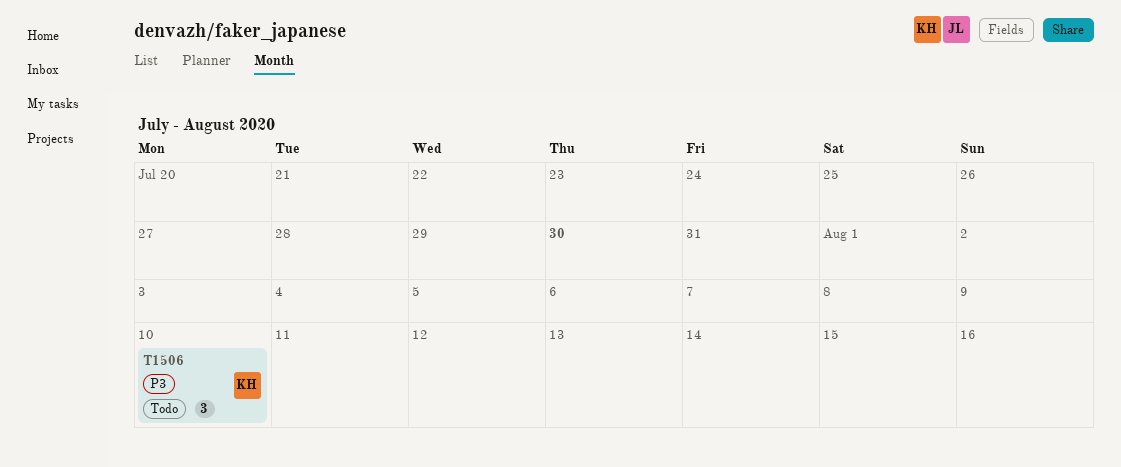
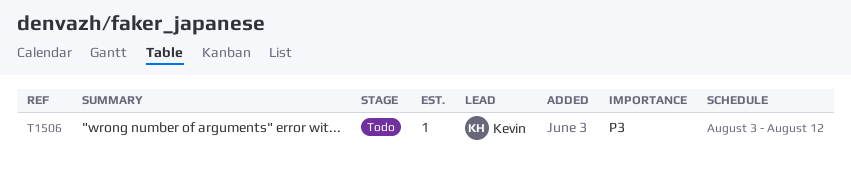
T1506, estimate: 3 -> 1
T1506, due: Aug 10 -> Aug 12

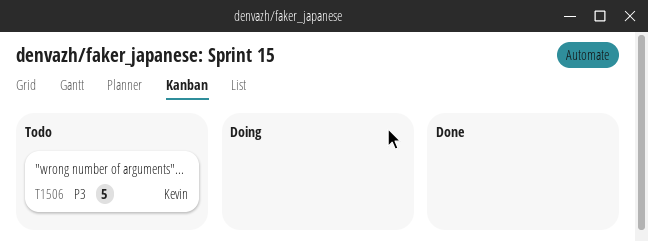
T1506, estimate: 1 -> 5

